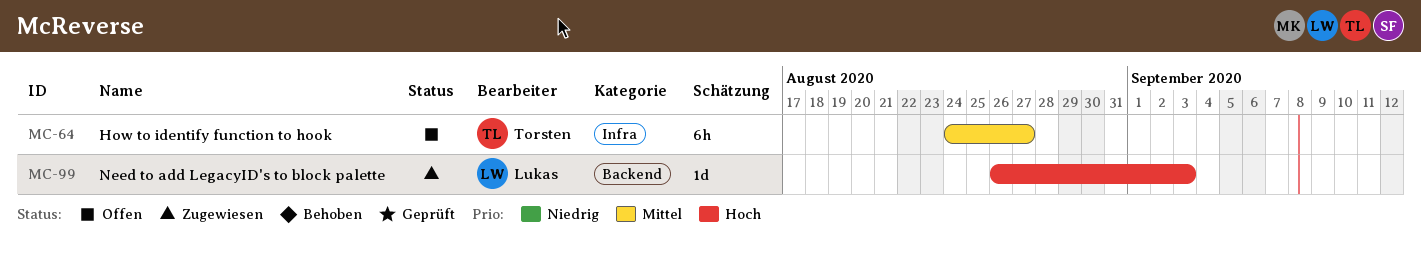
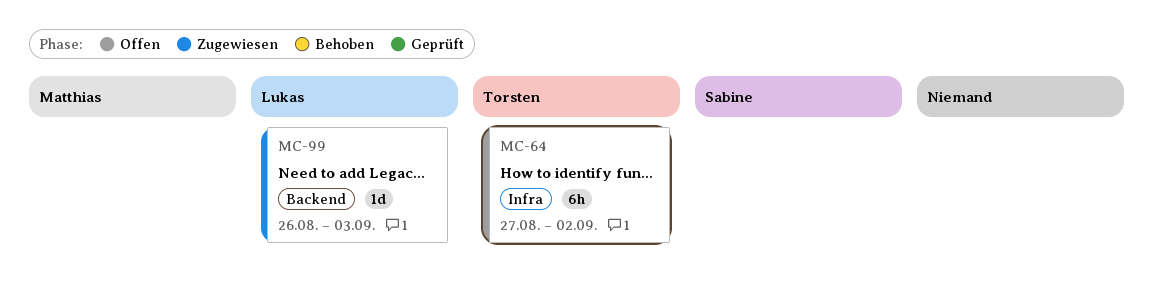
MC-64, start: Aug 24 -> Aug 27
MC-64, due: Aug 27 -> Sep 2

